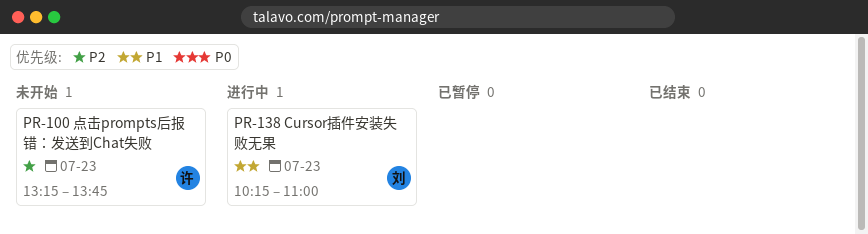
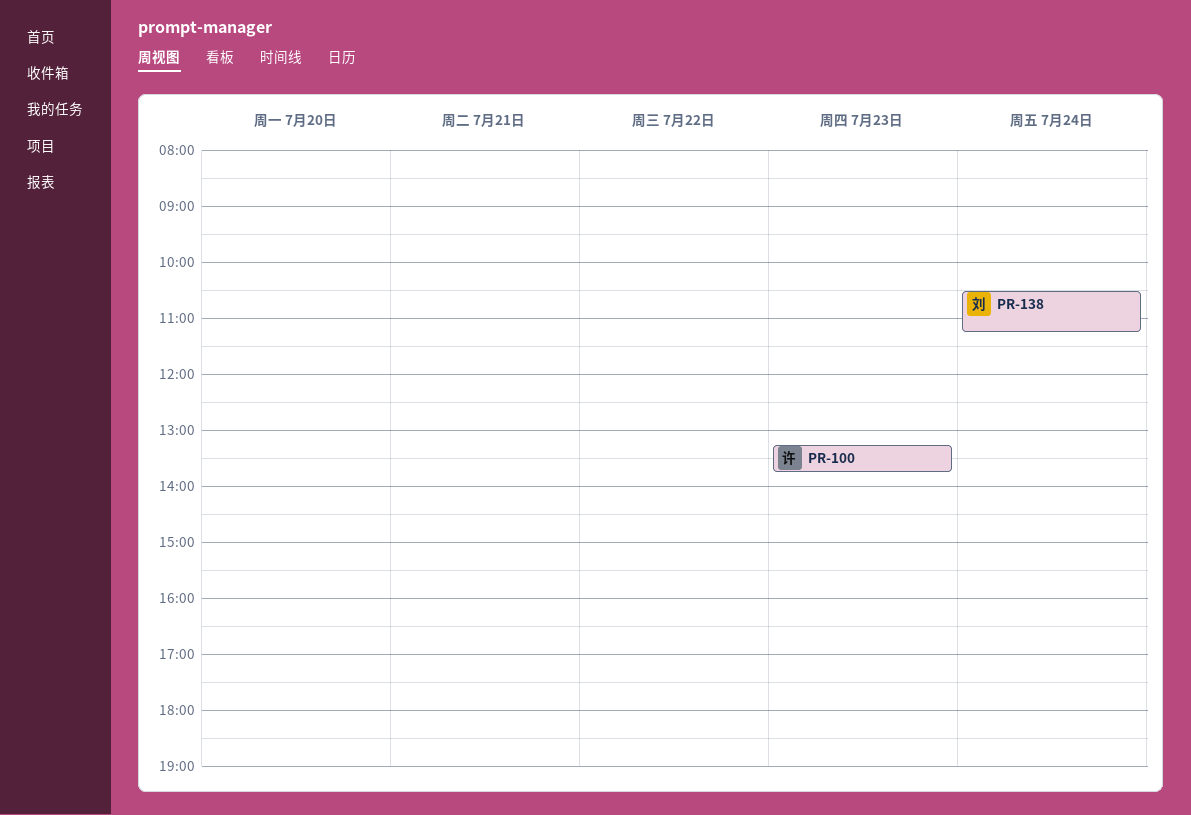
PR-138, day: Jul 23 -> Jul 24
PR-138, begins: 10:15 -> 10:30
PR-138, ends: 11:00 -> 11:15

